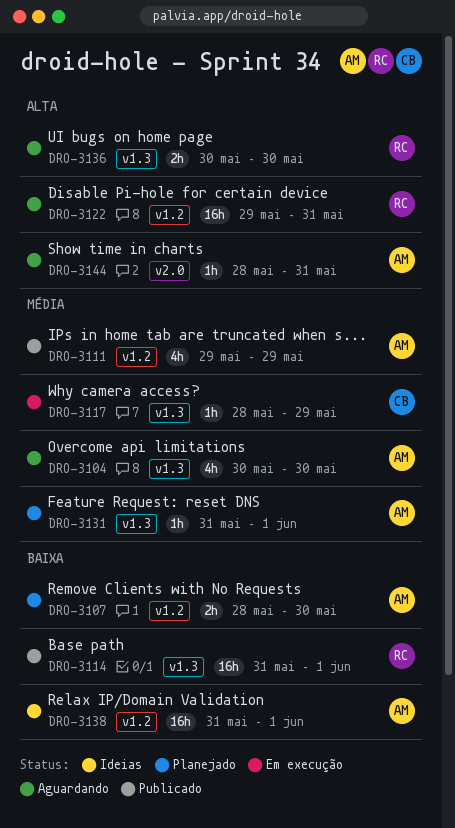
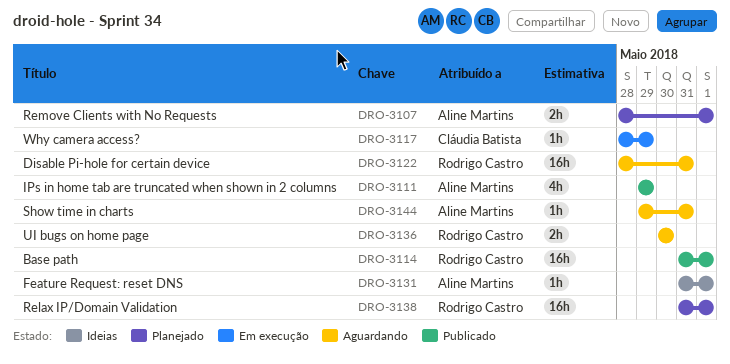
DRO-3104: present -> none
DRO-3107, due: May 30 -> Jun 1
DRO-3122, start: May 29 -> May 28
DRO-3131, status: Planejado -> Ideias
DRO-3138, status: Ideias -> Planejado
DRO-3138, owner: Aline Martins -> Rodrigo Castro
DRO-3144, start: May 28 -> May 29

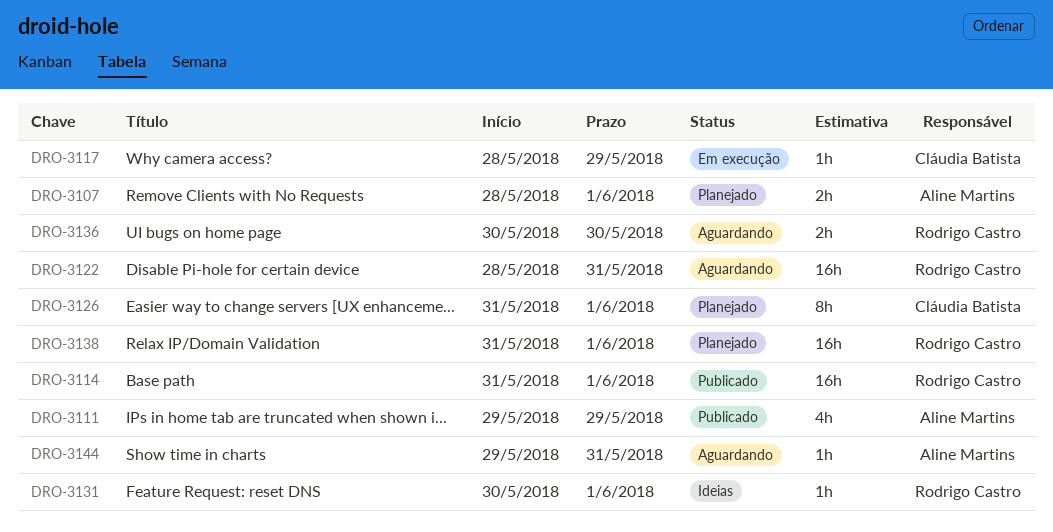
DRO-3126: none -> present
DRO-3131, owner: Aline Martins -> Rodrigo Castro
DRO-3131, start: May 31 -> May 30

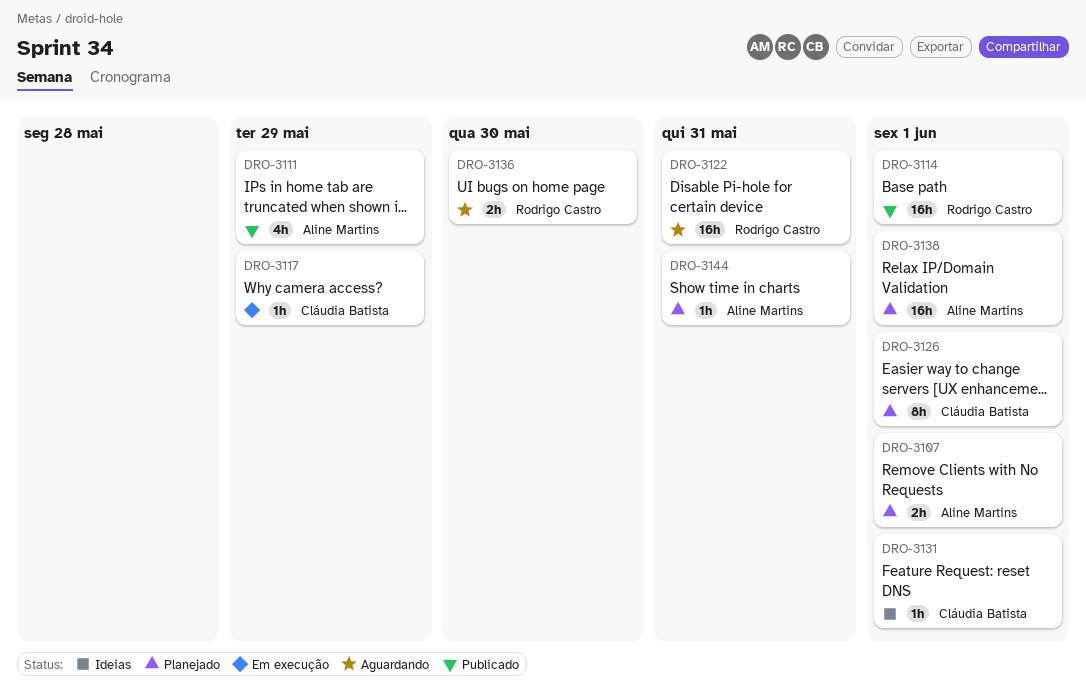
DRO-3131, owner: Rodrigo Castro -> Cláudia Batista
DRO-3138, owner: Rodrigo Castro -> Aline Martins
DRO-3144, status: Aguardando -> Planejado

